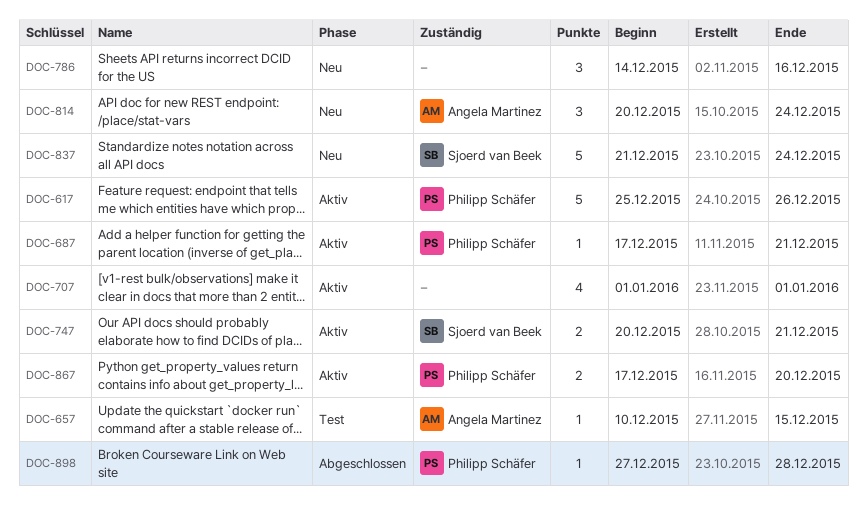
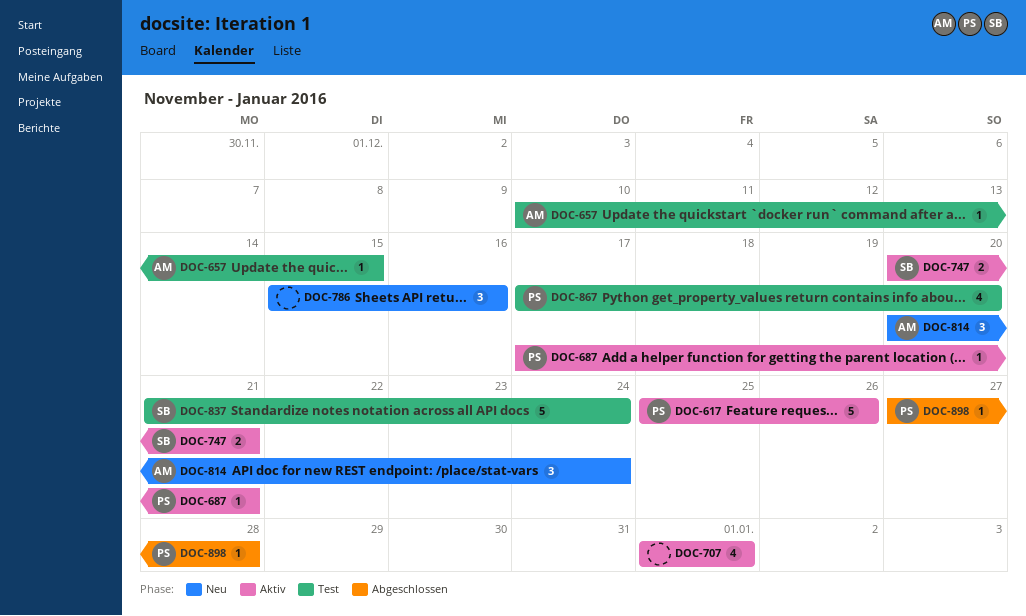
DOC-786, start: Dec 14 -> Dec 15
DOC-837, status: Neu -> Test
DOC-867, status: Aktiv -> Test
DOC-867, estimate: 2 -> 4

